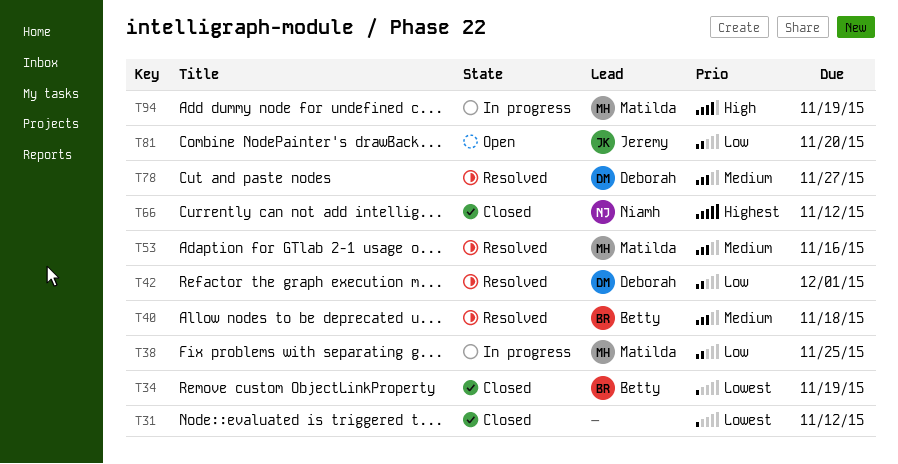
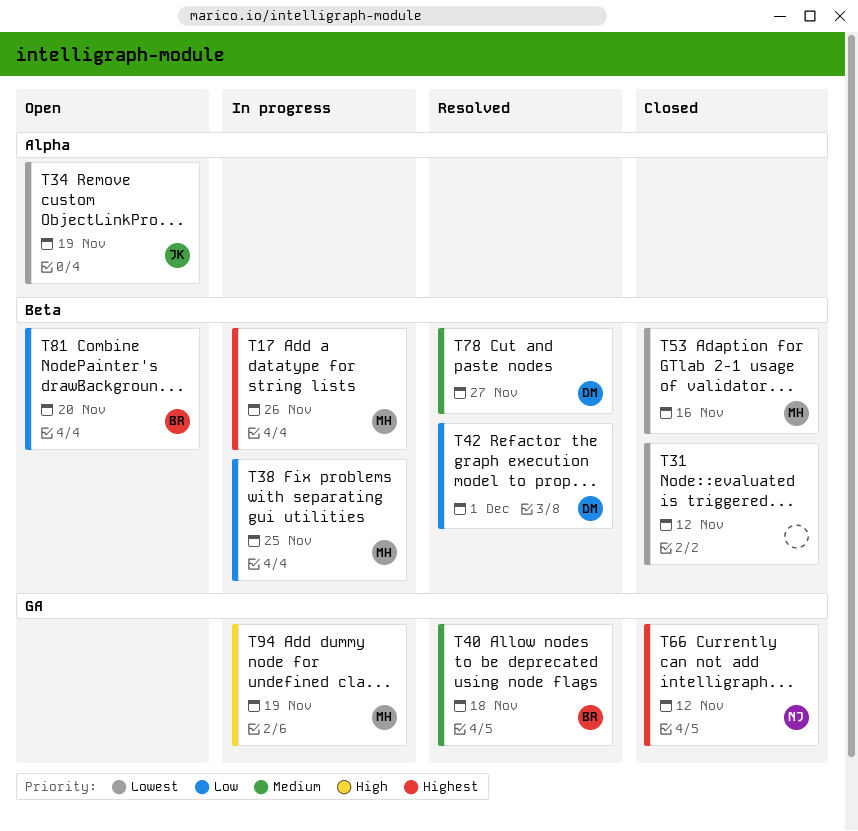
T17: none -> present
T34, status: Closed -> Open
T34, owner: Betty -> Jeremy
T53, status: Resolved -> Closed
T53, priority: Medium -> Lowest
T81, owner: Jeremy -> Betty

